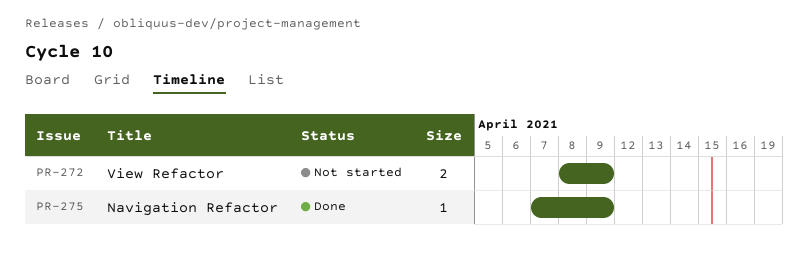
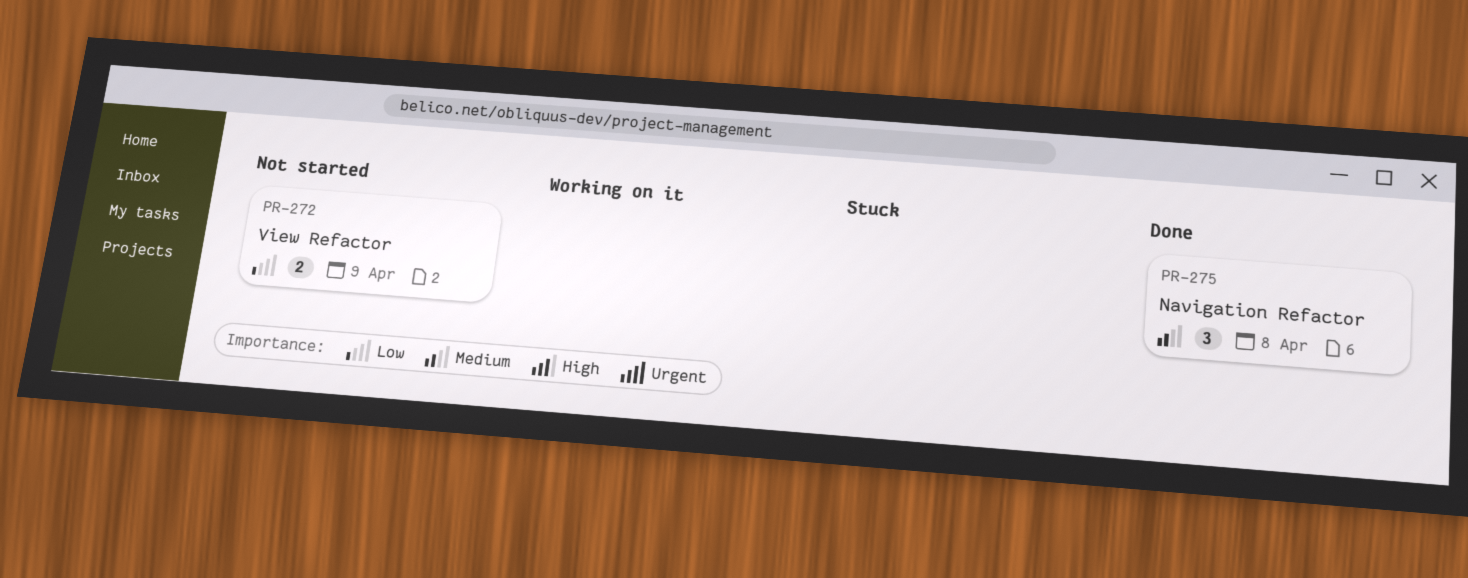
PR-275, estimate: 1 -> 3
PR-275, due: Apr 9 -> Apr 8

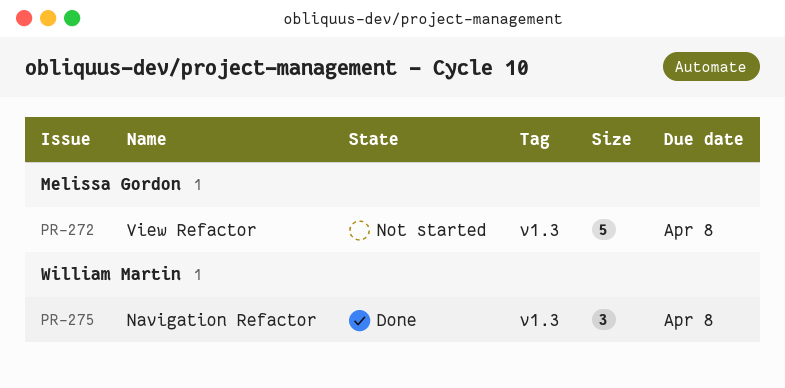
PR-272, estimate: 2 -> 5
PR-272, due: Apr 9 -> Apr 8

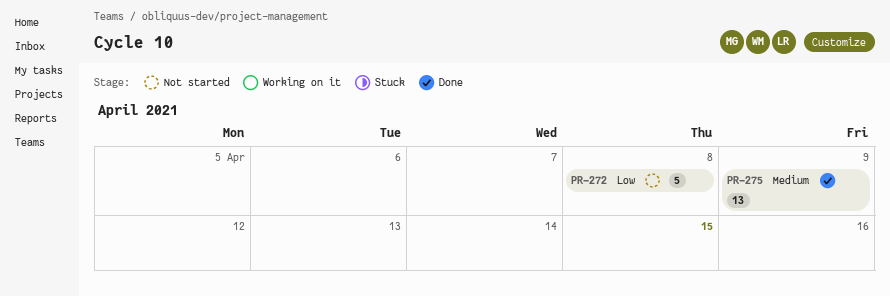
PR-275, estimate: 3 -> 13
PR-275, due: Apr 8 -> Apr 9

